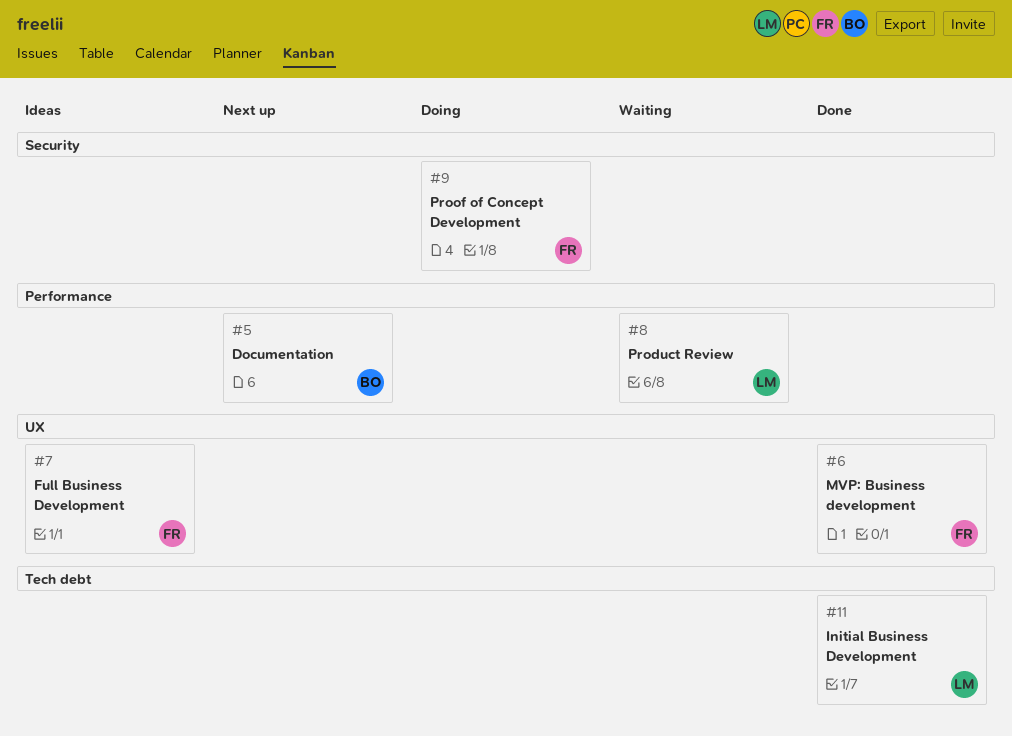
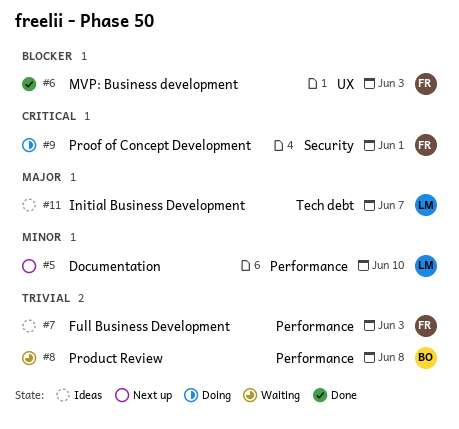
#5, owner: BO -> LM
#7, label: UX -> Performance
#8, owner: LM -> BO
#11, status: Done -> Ideas

